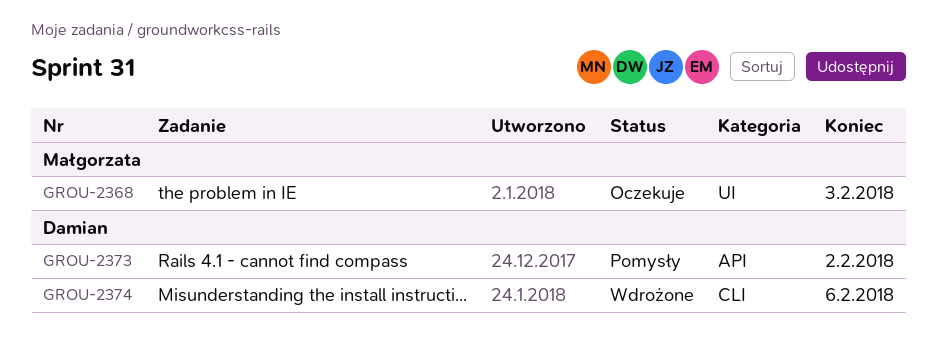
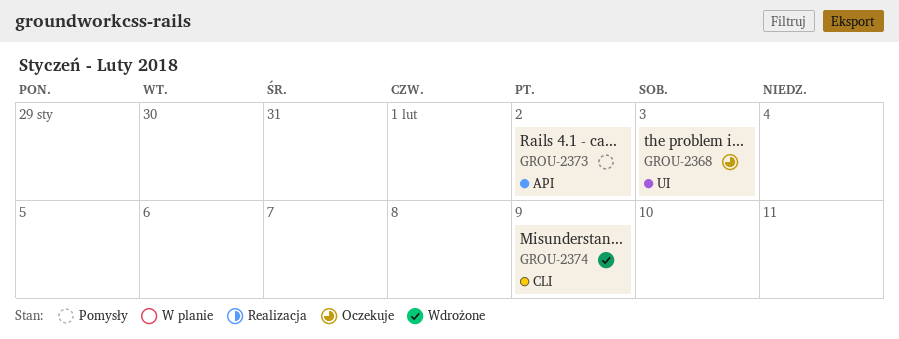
GROU-2374, due: Feb 6 -> Feb 9

